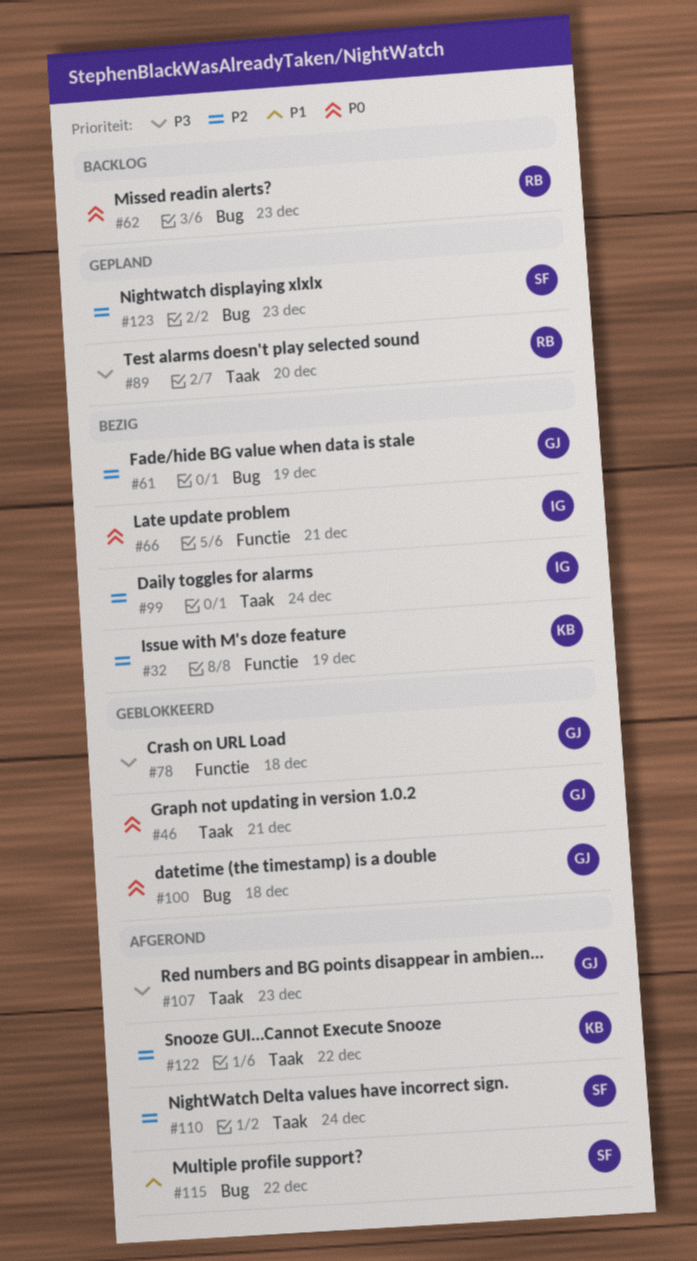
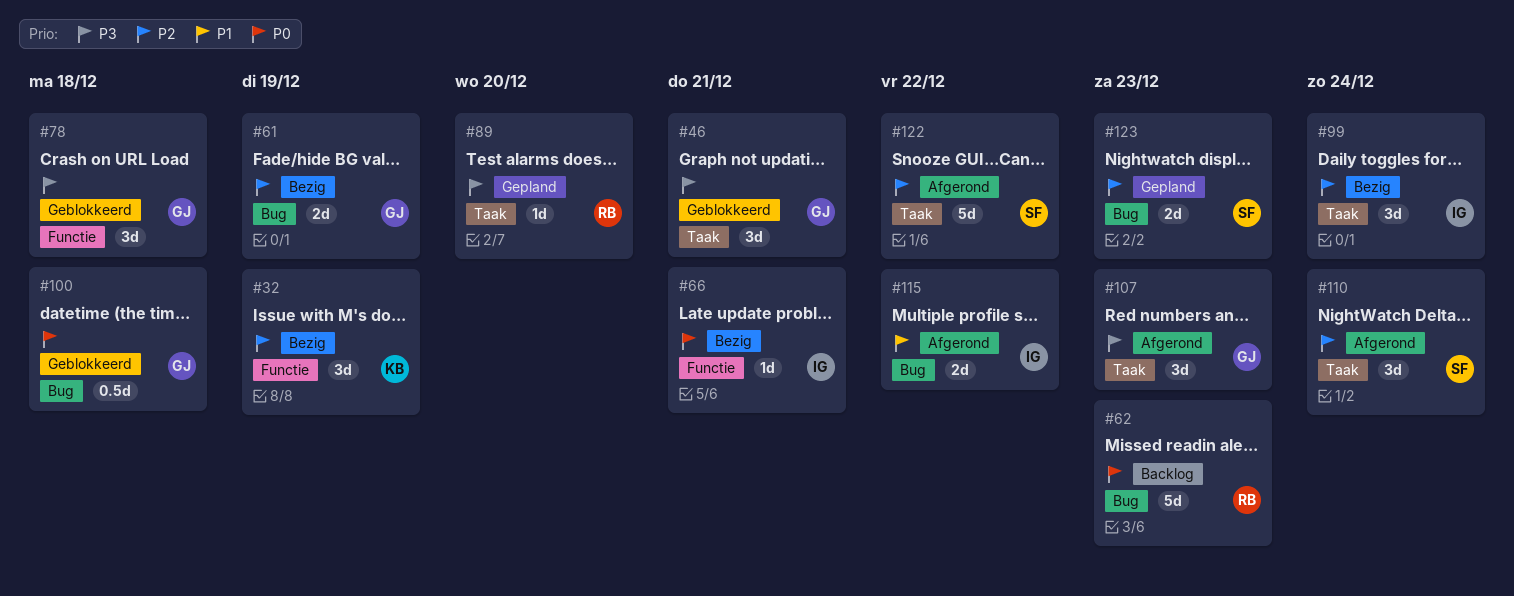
#46, priority: P0 -> P3
#115, owner: SF -> IG
#122, owner: KB -> SF

